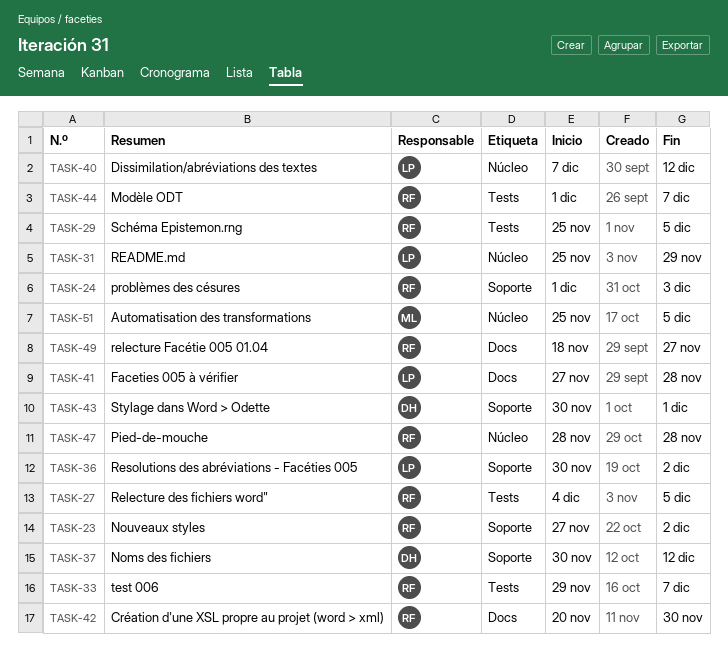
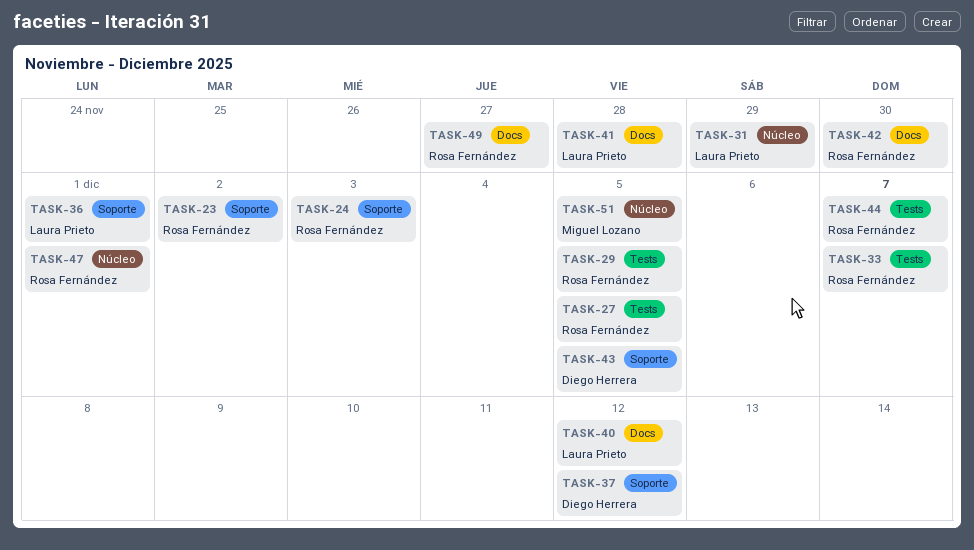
TASK-36, due: Dec 2 -> Dec 1
TASK-40, label: Núcleo -> Docs
TASK-43, due: Dec 1 -> Dec 5
TASK-47, due: Nov 28 -> Dec 1

